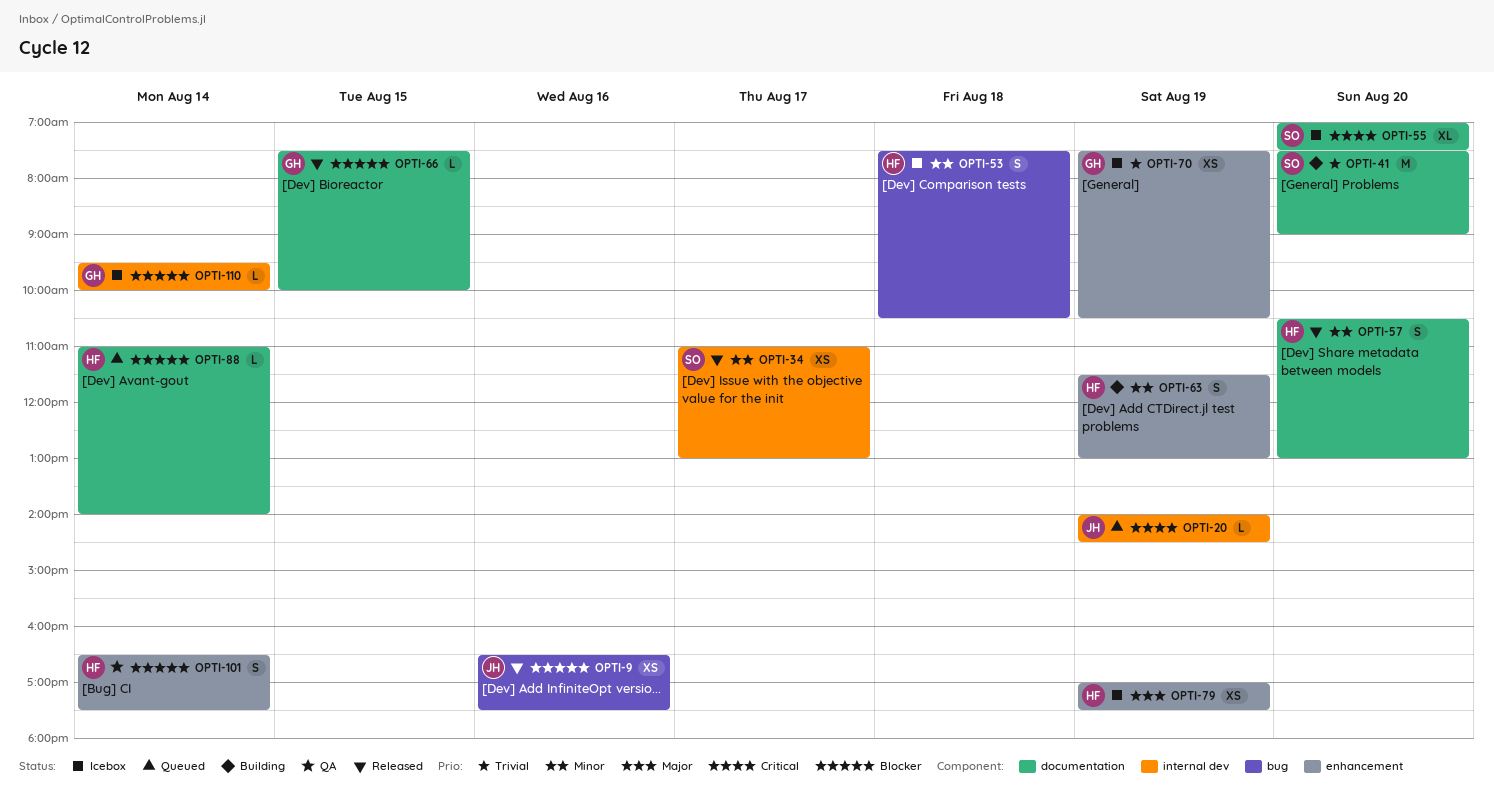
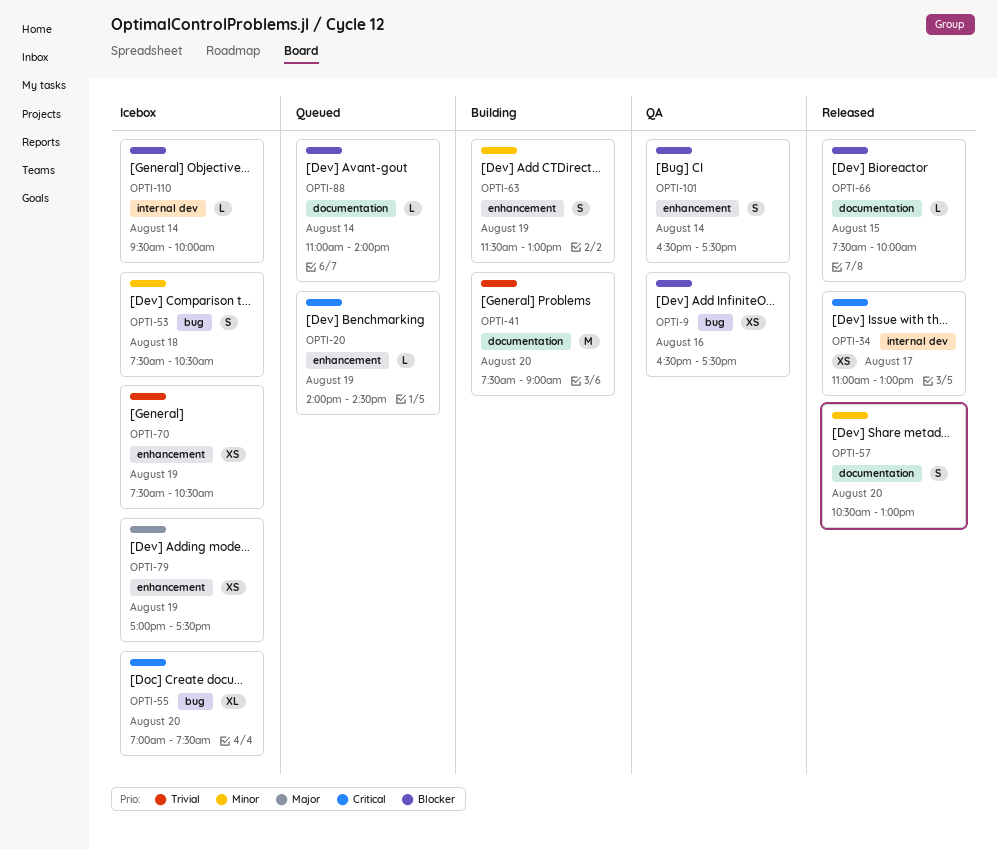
OPTI-9, status: Released -> QA
OPTI-20, label: internal dev -> enhancement
OPTI-34, priority: Minor -> Critical
OPTI-55, label: documentation -> bug

